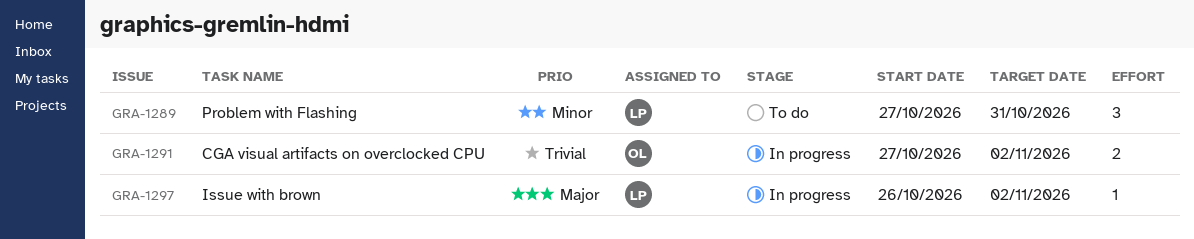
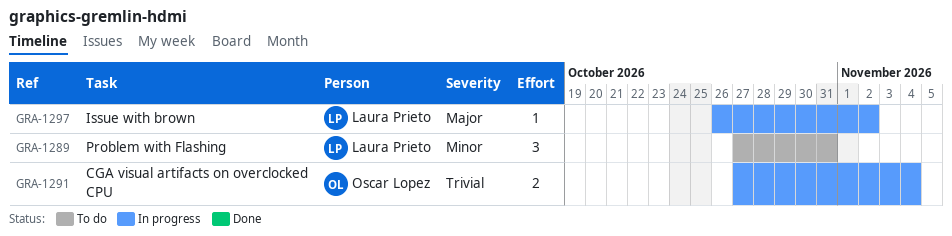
GRA-1291, due: Nov 2 -> Nov 4

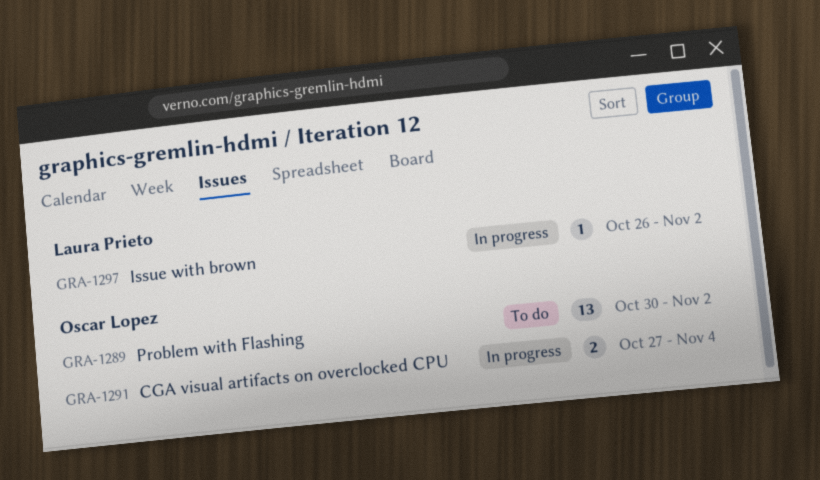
GRA-1289, owner: Laura Prieto -> Oscar Lopez
GRA-1289, estimate: 3 -> 13
GRA-1289, start: Oct 27 -> Oct 30
GRA-1289, due: Oct 31 -> Nov 2

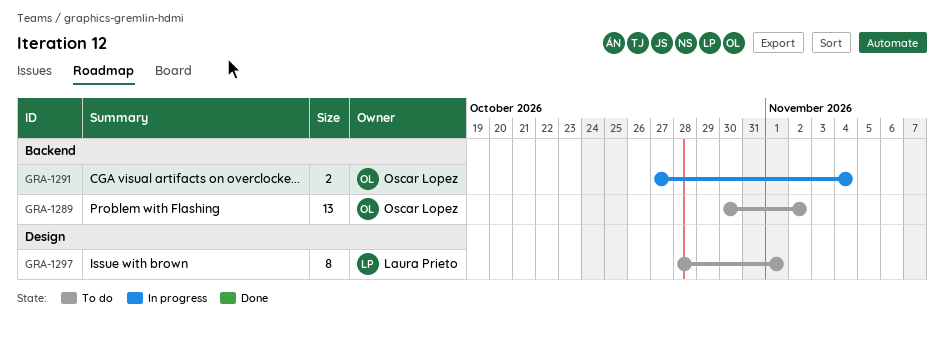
GRA-1297, status: In progress -> To do
GRA-1297, estimate: 1 -> 8
GRA-1297, start: Oct 26 -> Oct 28
GRA-1297, due: Nov 2 -> Nov 1

